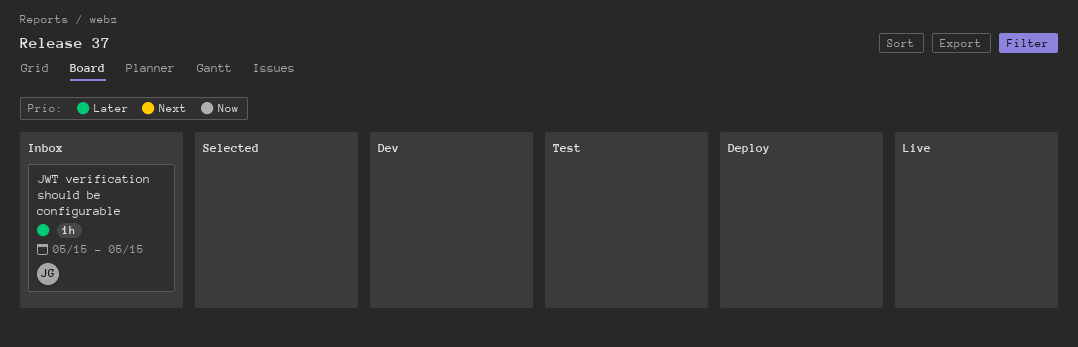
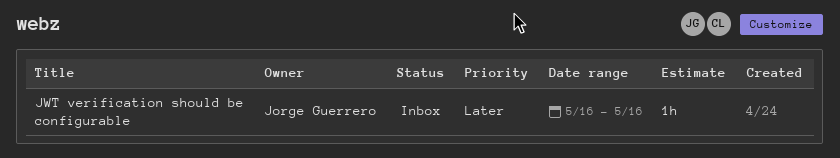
JWT verification should be configurable, start: May 15 -> May 16
JWT verification should be configurable, due: May 15 -> May 16

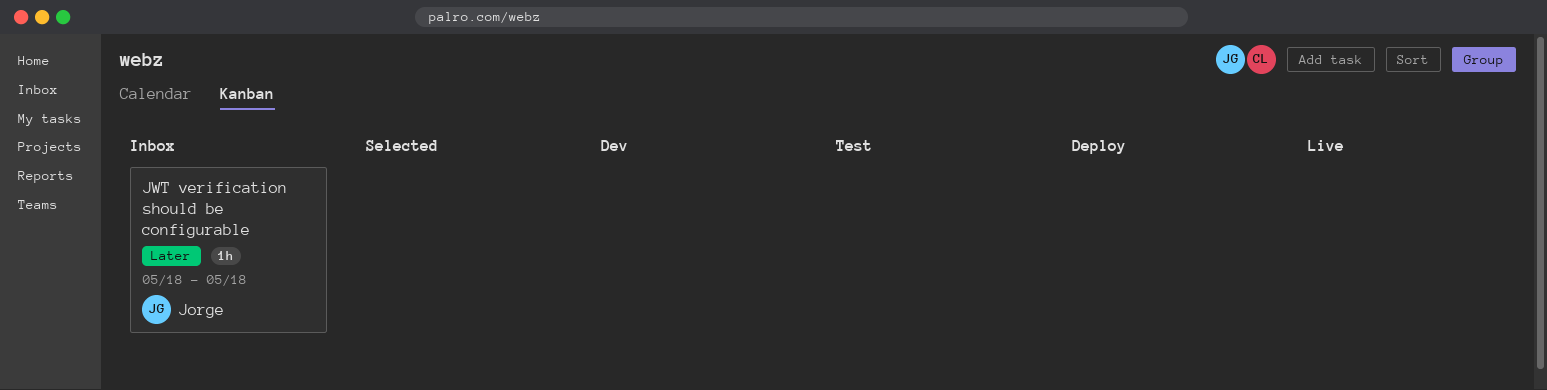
JWT verification should be configurable, start: May 16 -> May 18
JWT verification should be configurable, due: May 16 -> May 18

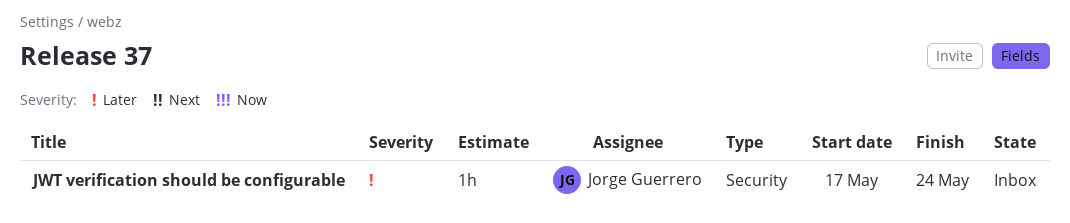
JWT verification should be configurable, start: May 18 -> May 17
JWT verification should be configurable, due: May 18 -> May 24

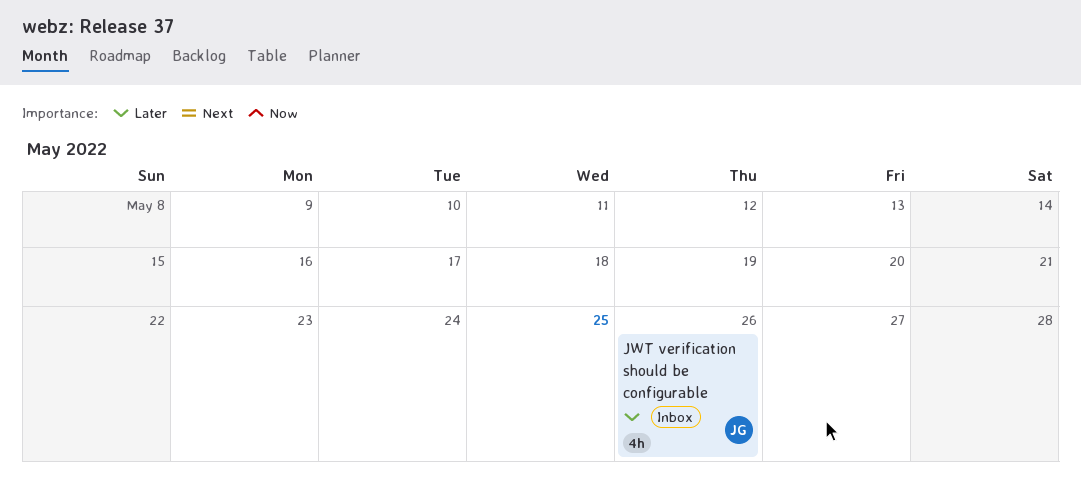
JWT verification should be configurable, estimate: 1h -> 4h
JWT verification should be configurable, due: May 24 -> May 26

